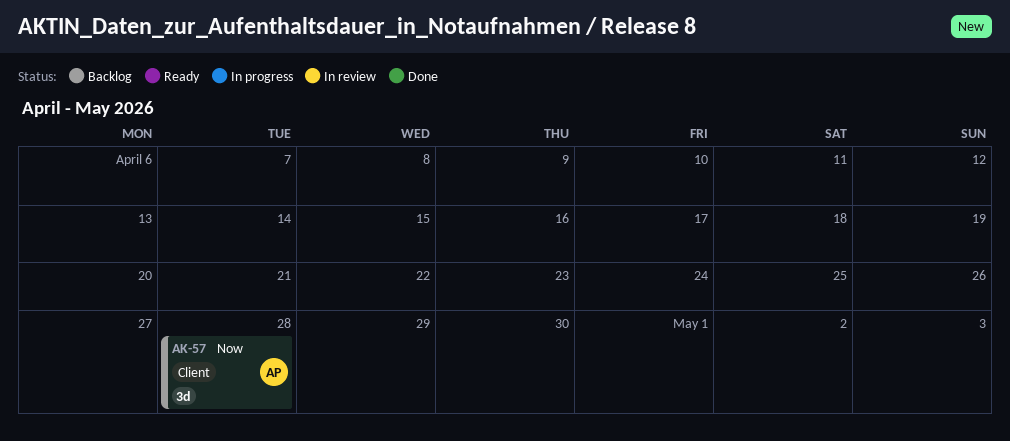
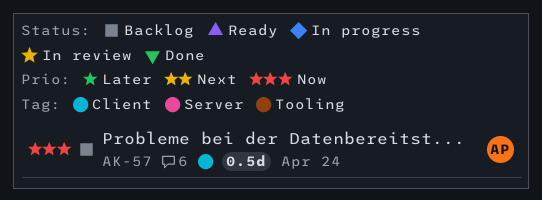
AK-57, estimate: 3d -> 0.5d
AK-57, due: Apr 28 -> Apr 24

